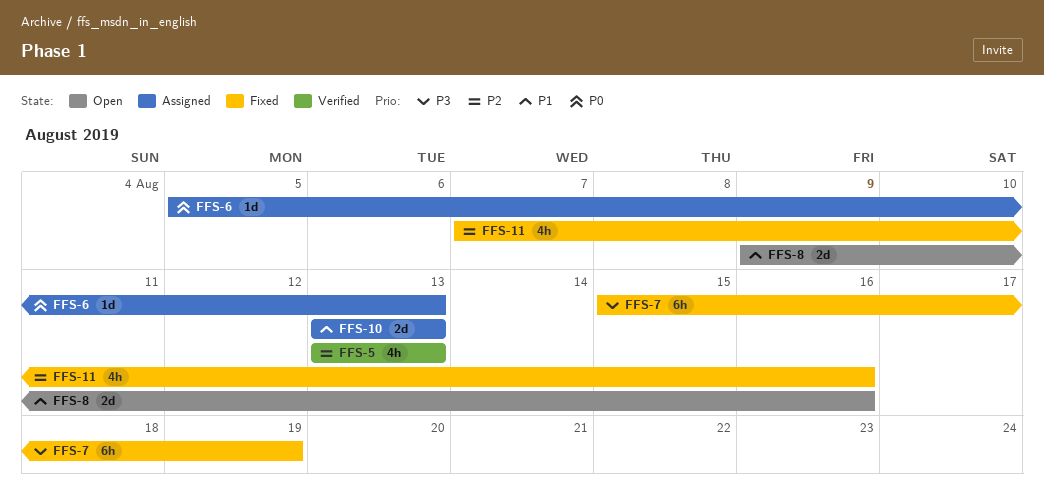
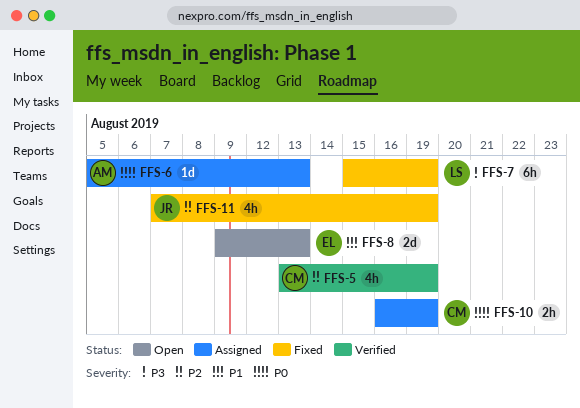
FFS-5, due: Aug 13 -> Aug 19
FFS-8, due: Aug 16 -> Aug 13
FFS-10, priority: P1 -> P0
FFS-10, estimate: 2d -> 2h
FFS-10, start: Aug 13 -> Aug 16
FFS-10, due: Aug 13 -> Aug 19
FFS-11, due: Aug 16 -> Aug 19

